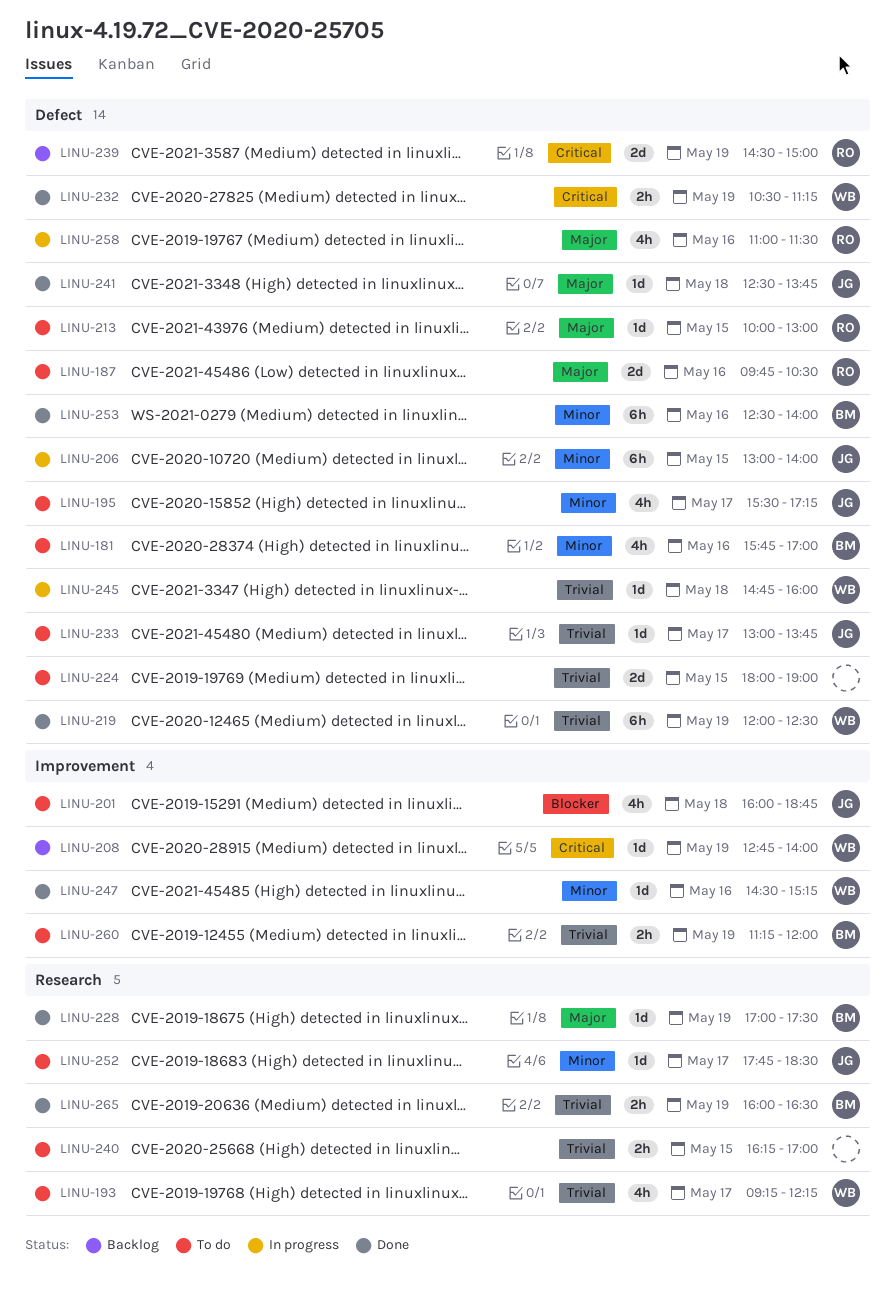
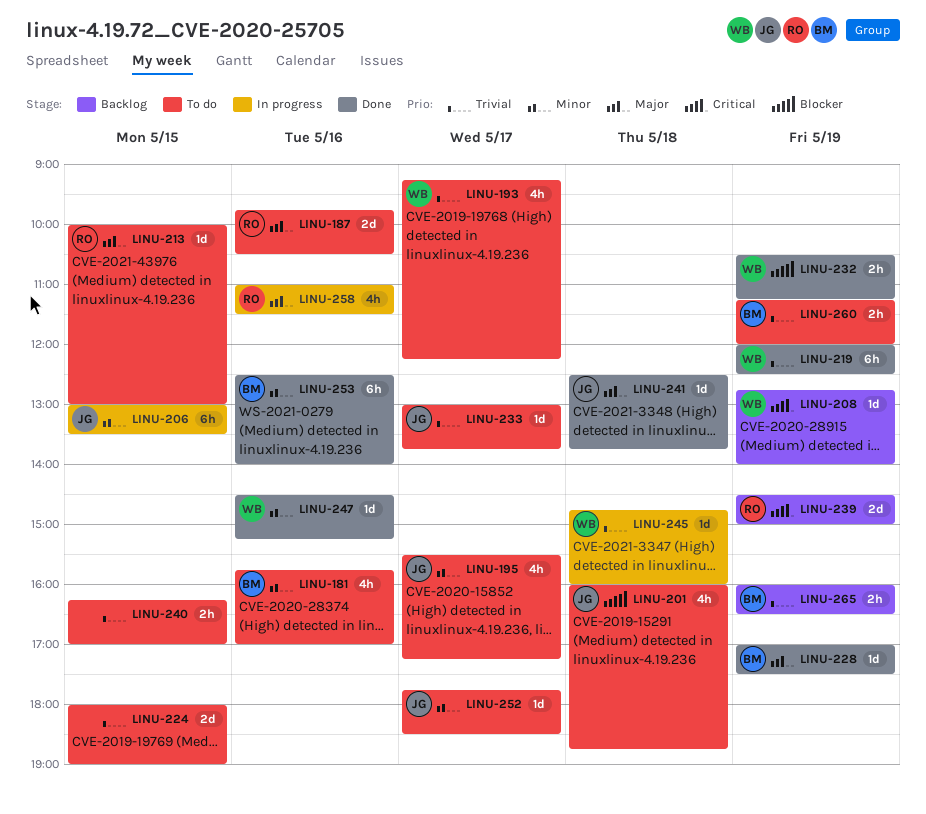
LINU-206, ends: 14:00 -> 13:30
LINU-232, priority: Critical -> Blocker
LINU-265, status: Done -> Backlog

